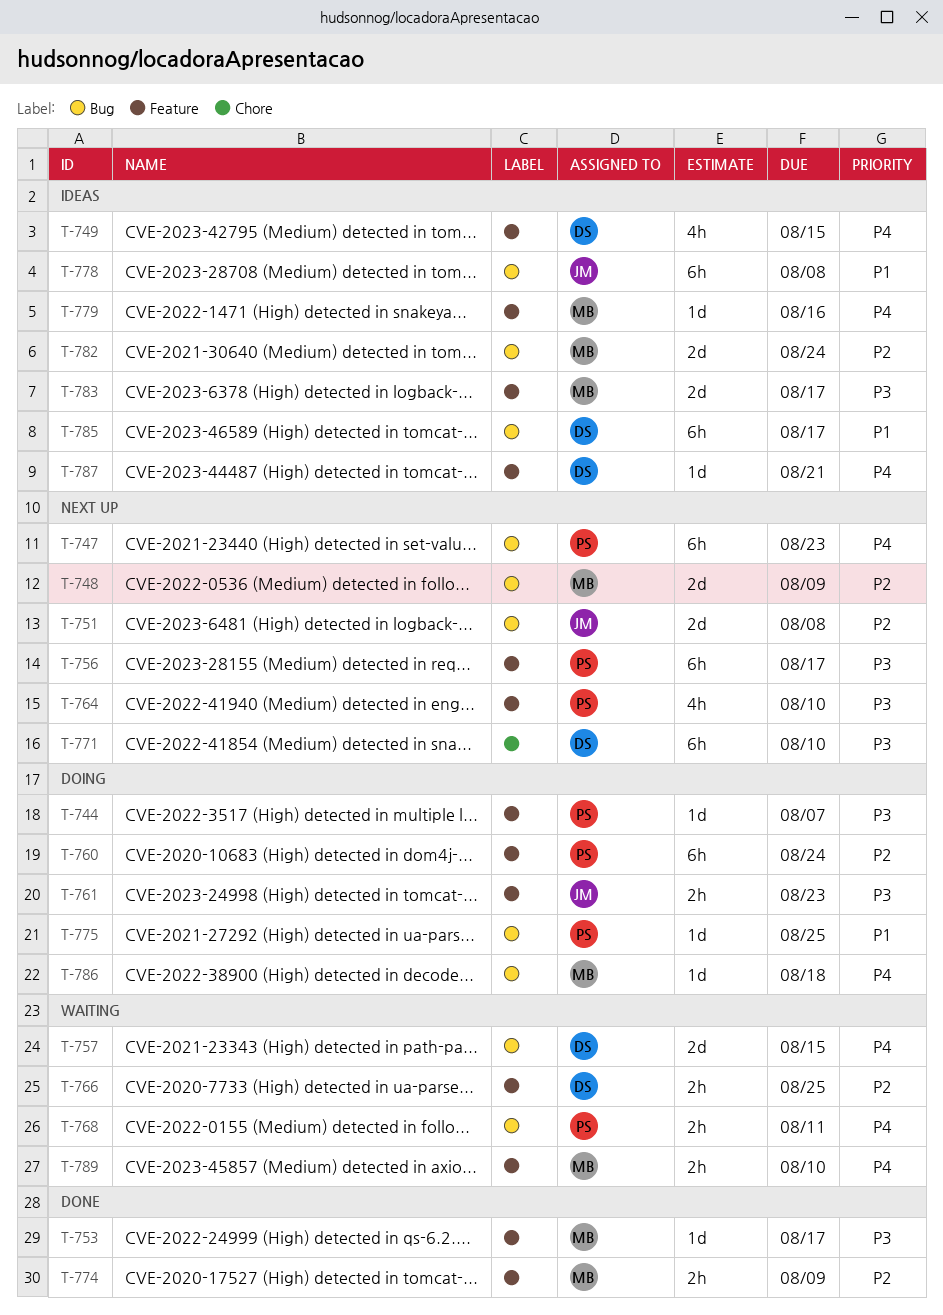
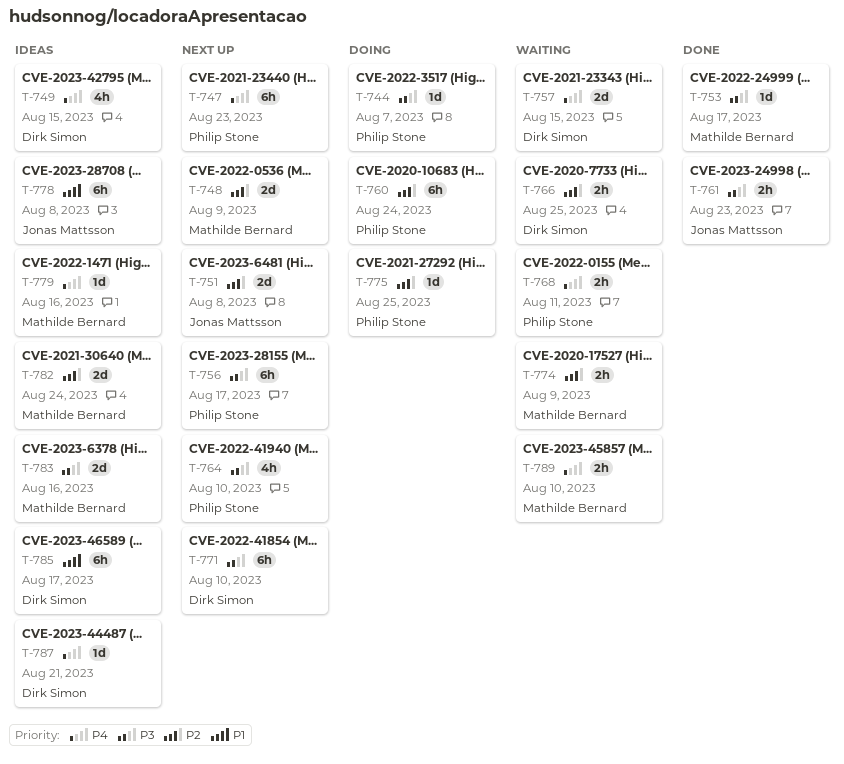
T-761, status: Doing -> Done
T-774, status: Done -> Waiting
T-775, priority: P1 -> P2
T-783, due: Aug 17 -> Aug 16
T-786: present -> none

